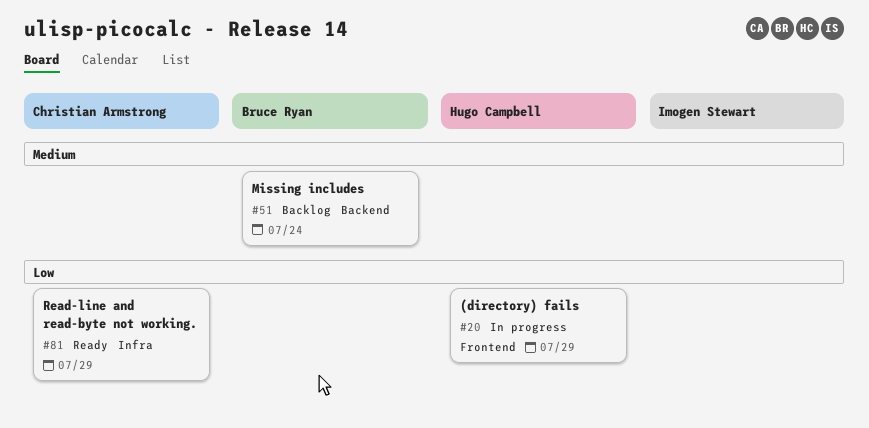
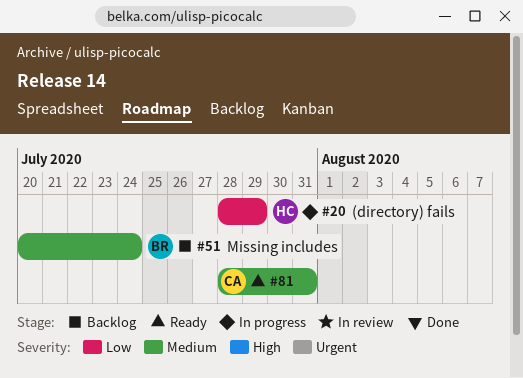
#81, priority: Low -> Medium
#81, due: Jul 29 -> Jul 31

